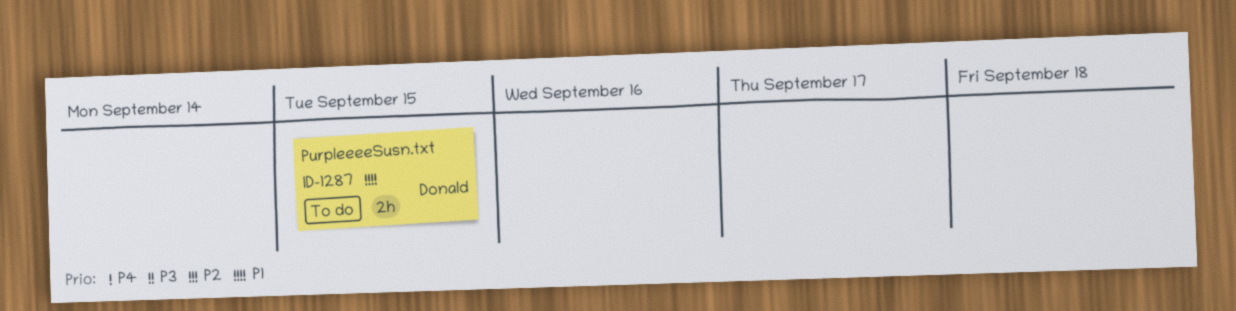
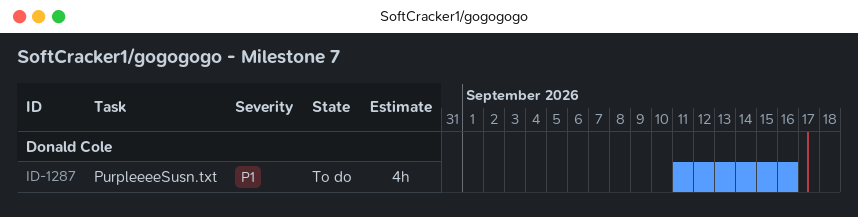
ID-1287, estimate: 2h -> 4h
ID-1287, due: Sep 15 -> Sep 16

